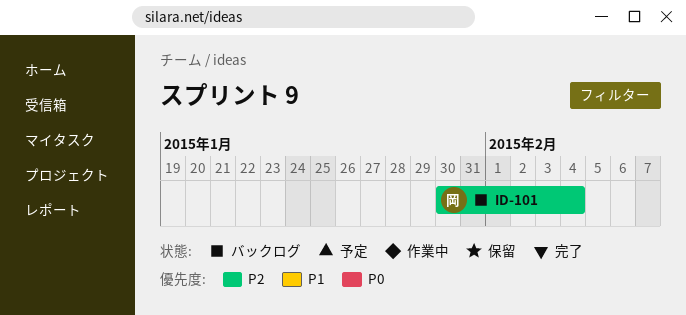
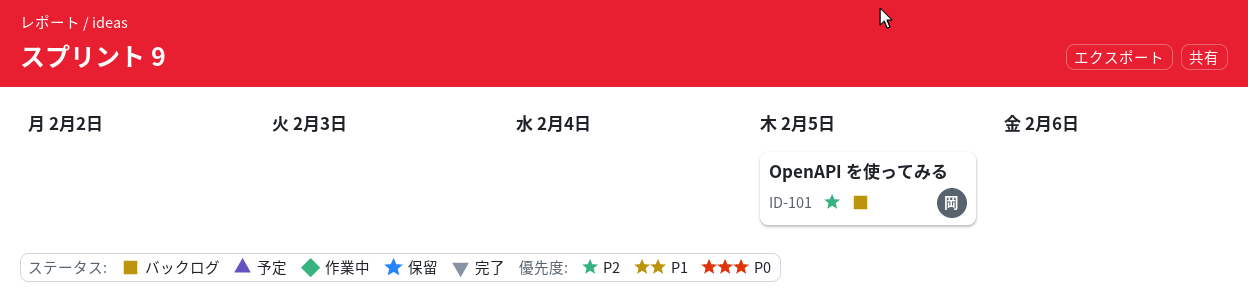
ID-101, due: Feb 4 -> Feb 5

